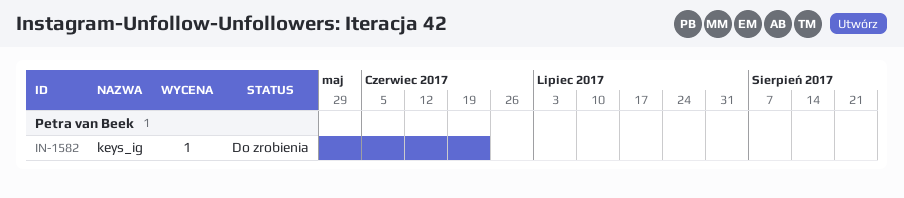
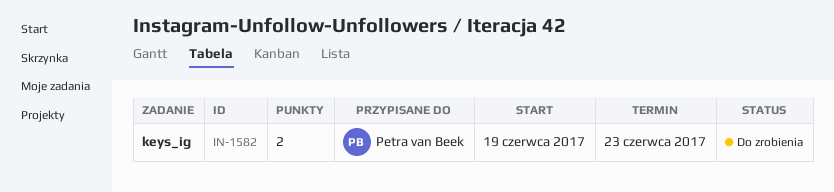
IN-1582, estimate: 1 -> 2
IN-1582, start: May 29 -> Jun 19

